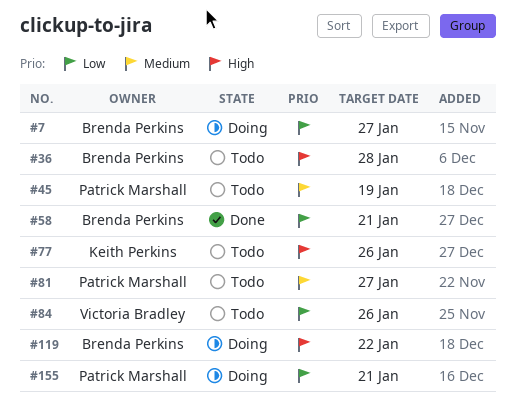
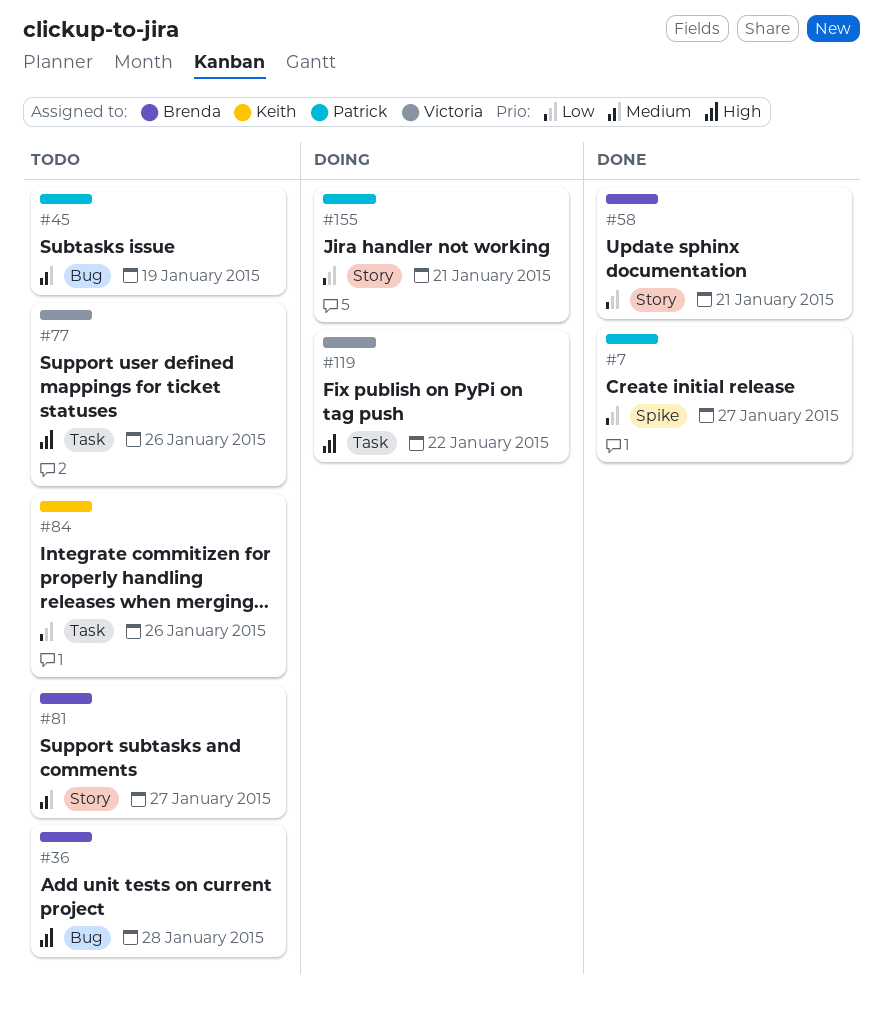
#7, status: Doing -> Done
#7, owner: Brenda Perkins -> Patrick Marshall
#77, owner: Keith Perkins -> Victoria Bradley
#81, owner: Patrick Marshall -> Brenda Perkins
#84, owner: Victoria Bradley -> Keith Perkins
#119, owner: Brenda Perkins -> Victoria Bradley

